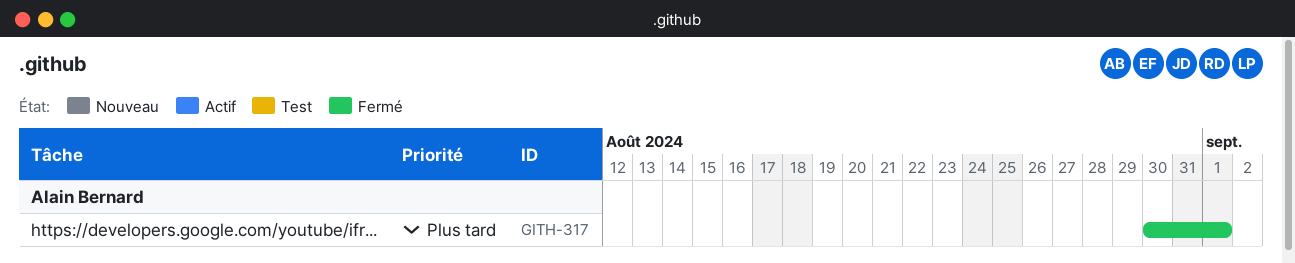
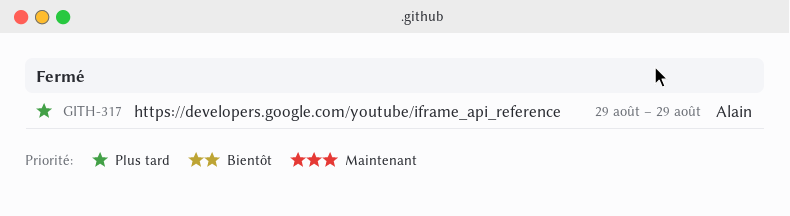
GITH-317, start: Aug 30 -> Aug 29
GITH-317, due: Sep 1 -> Aug 29

